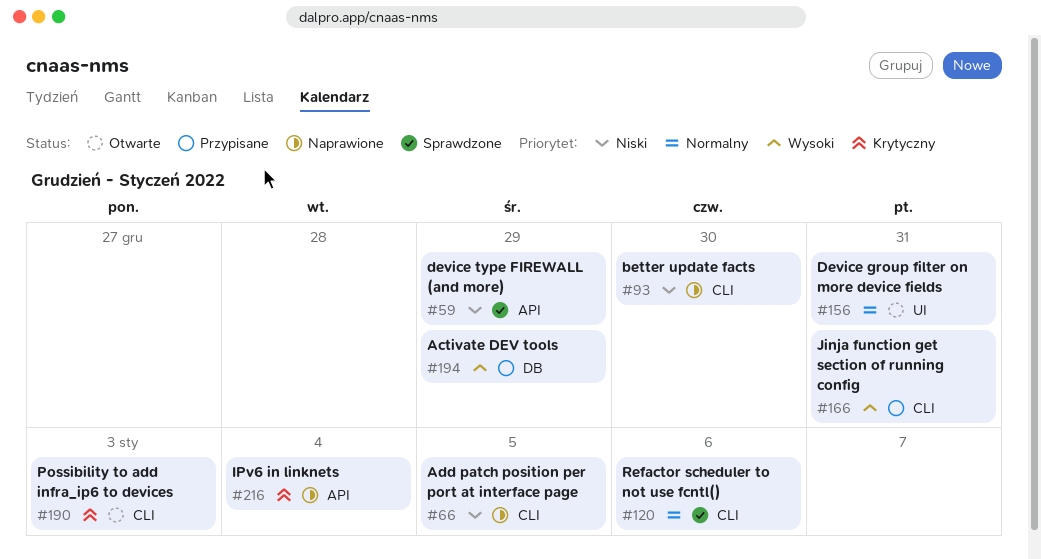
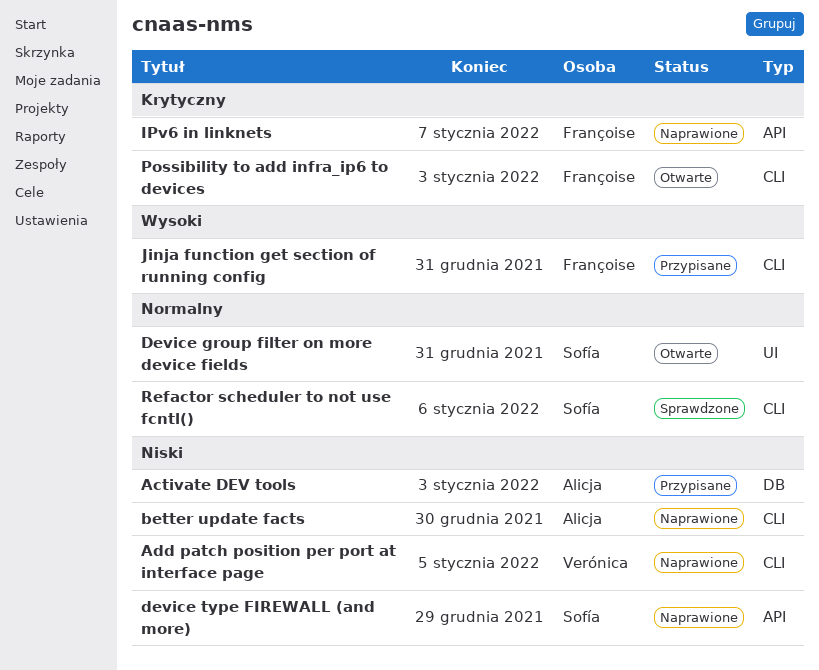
Activate DEV tools, priority: Wysoki -> Niski
Activate DEV tools, due: Dec 29 -> Jan 3
device type FIREWALL (and more), status: Sprawdzone -> Naprawione
IPv6 in linknets, due: Jan 4 -> Jan 7

